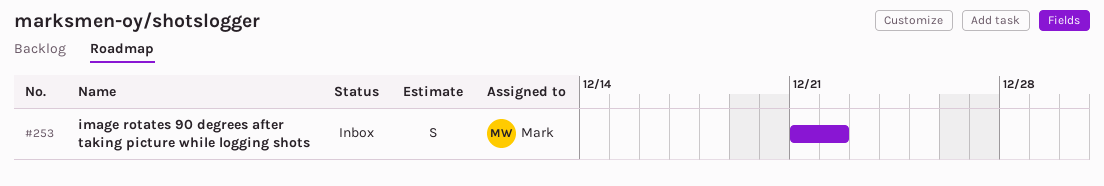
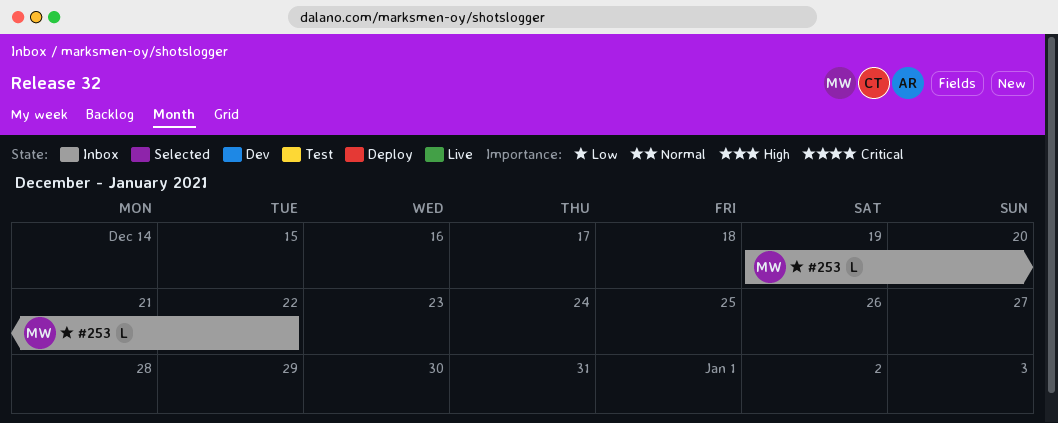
#253, estimate: S -> L
#253, start: Dec 21 -> Dec 19

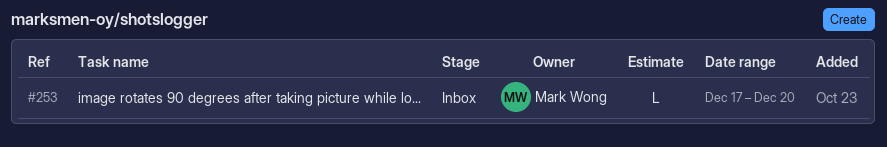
#253, start: Dec 19 -> Dec 17
#253, due: Dec 22 -> Dec 20

